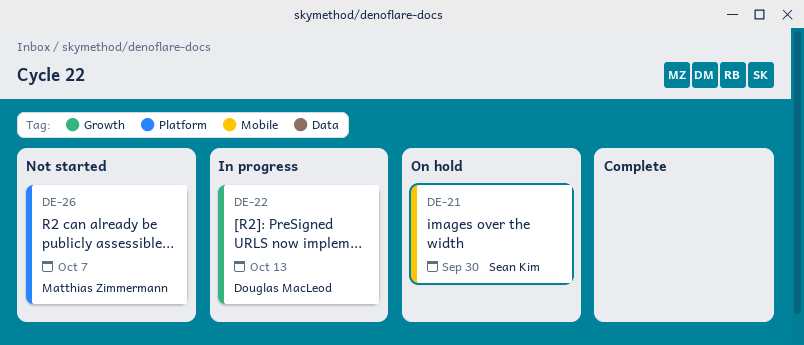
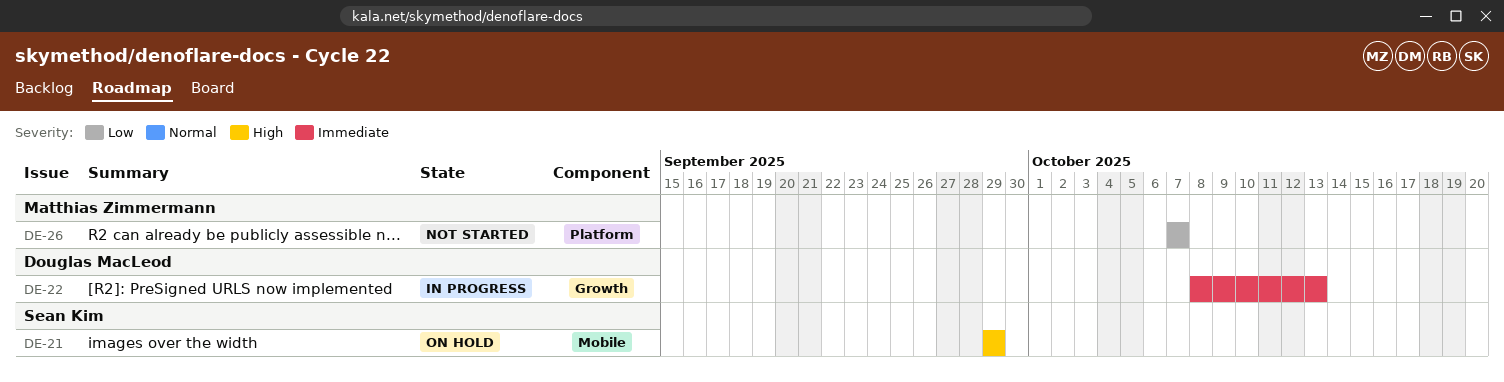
DE-21, due: Sep 30 -> Sep 29

